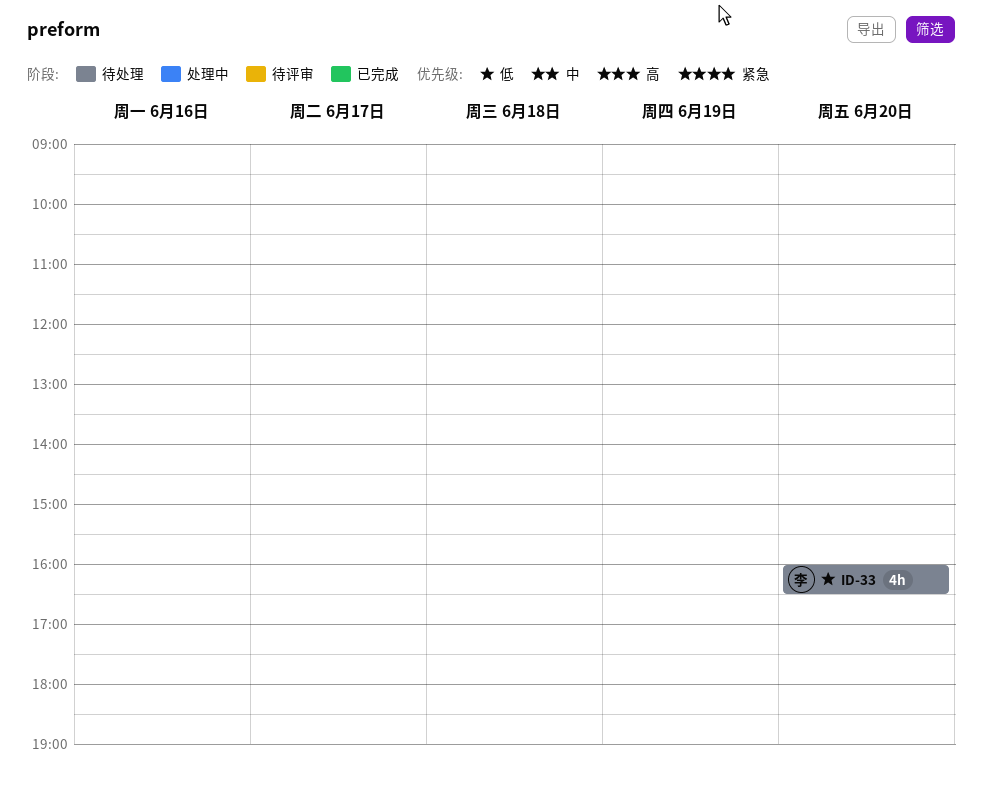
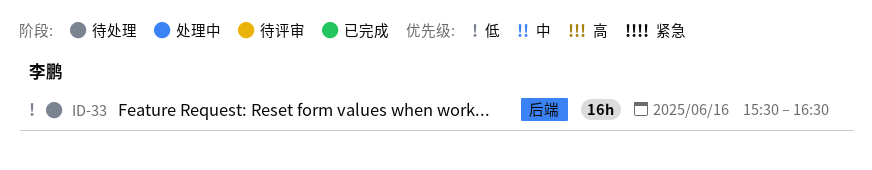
ID-33, estimate: 4h -> 16h
ID-33, day: Jun 20 -> Jun 16
ID-33, begins: 16:00 -> 15:30

